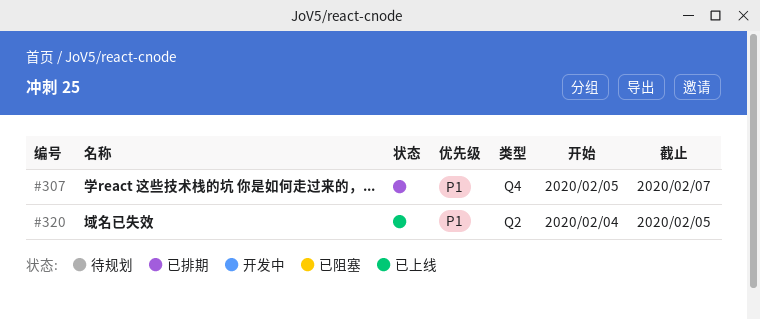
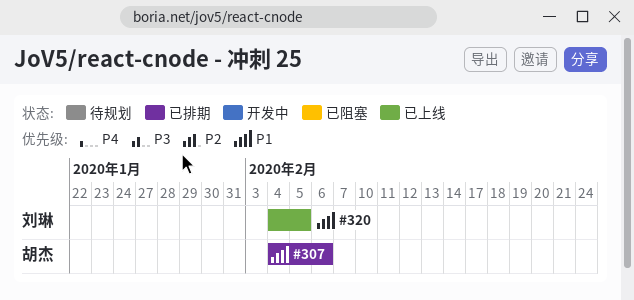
#307, start: Feb 5 -> Feb 4
#307, due: Feb 7 -> Feb 6

